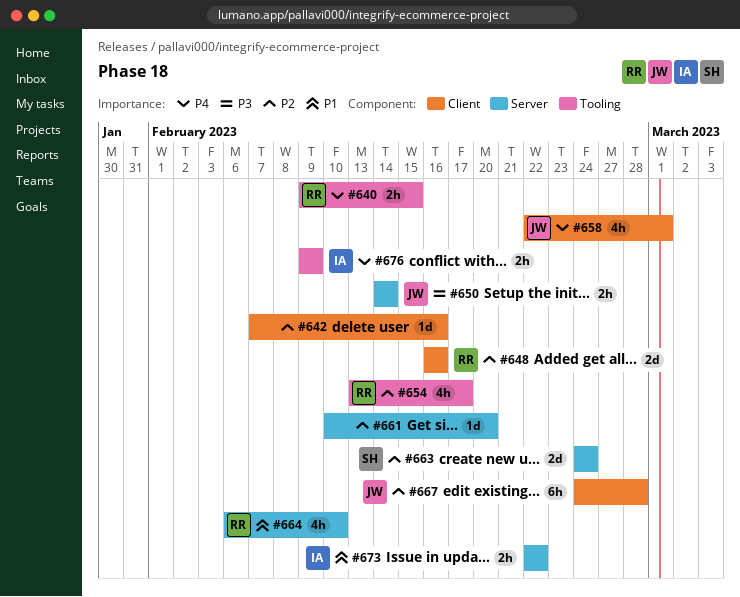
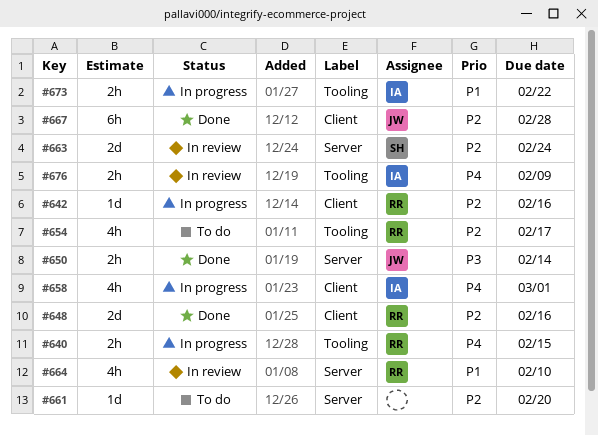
#642, owner: none -> RR
#658, owner: JW -> IA
#673, label: Server -> Tooling

